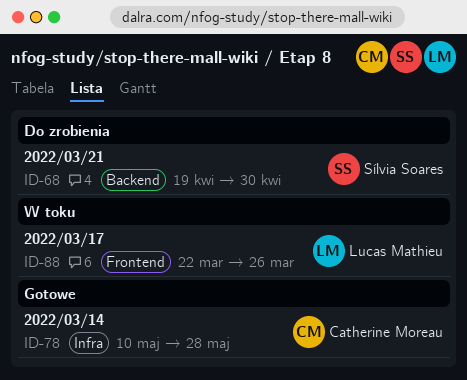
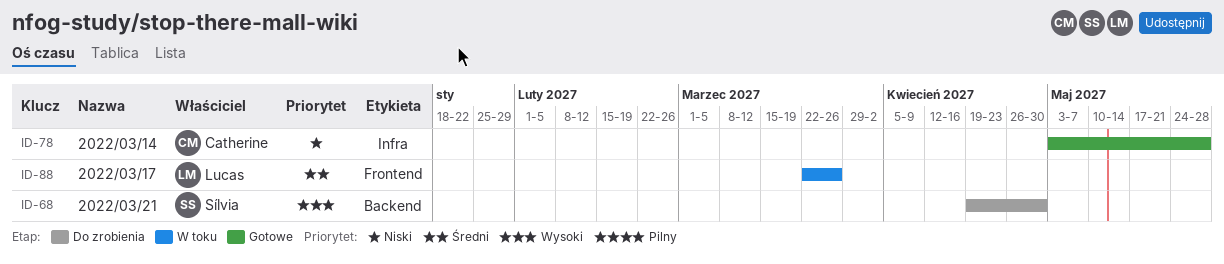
ID-78, start: May 10 -> May 3

